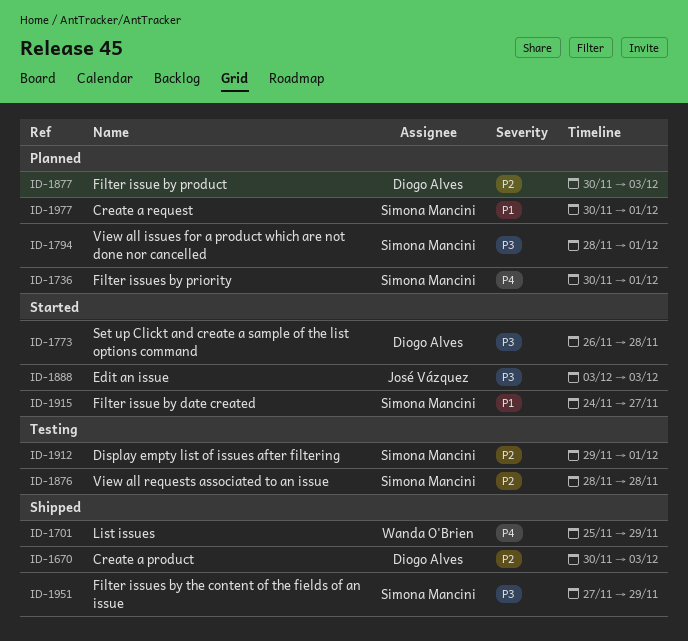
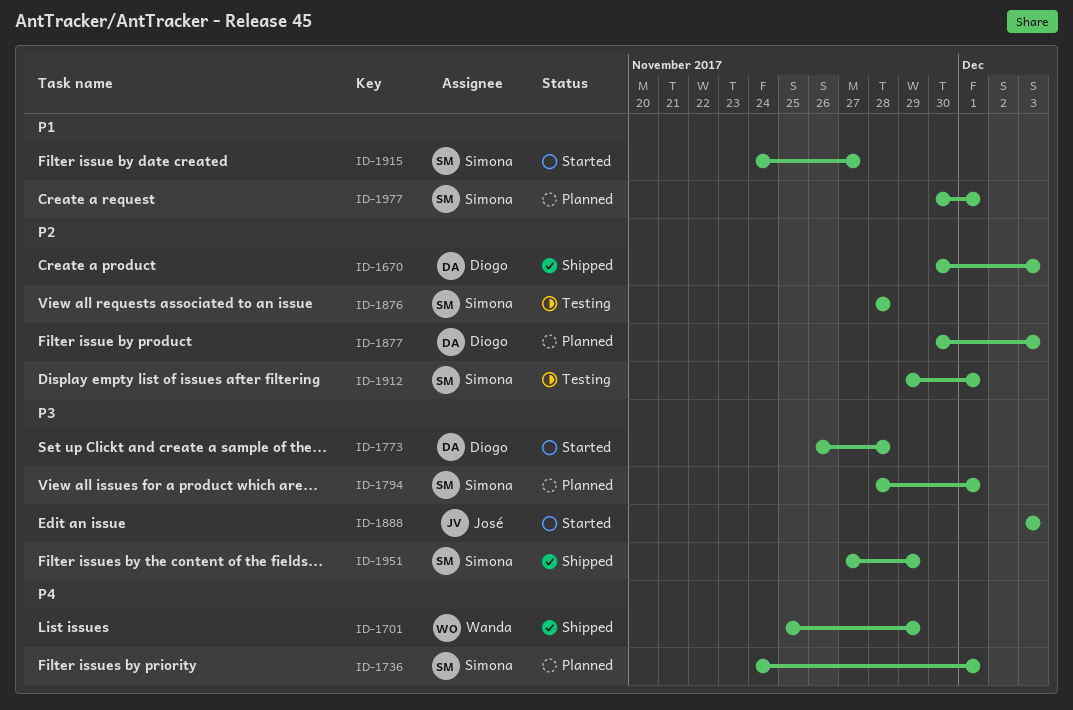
ID-1736, start: Nov 30 -> Nov 24

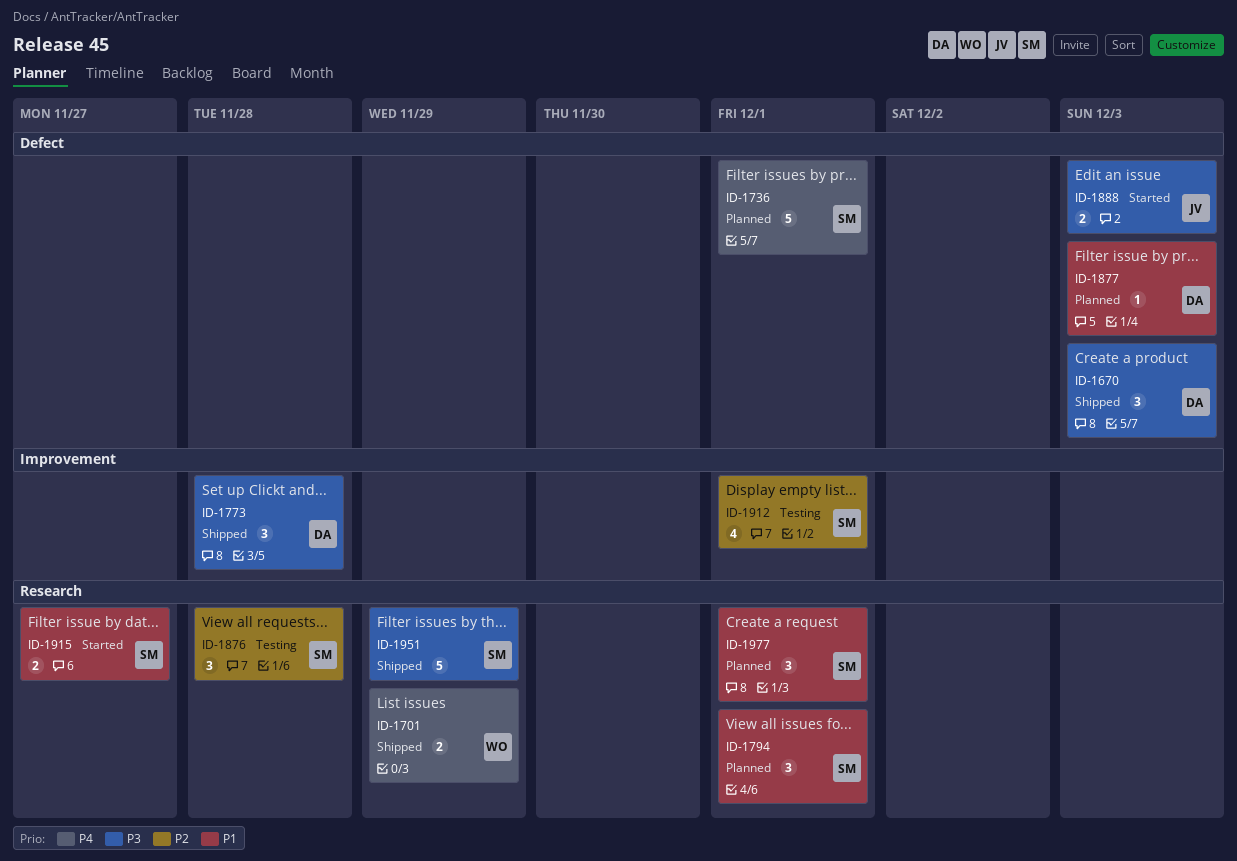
ID-1670, priority: P2 -> P3
ID-1773, status: Started -> Shipped
ID-1794, priority: P3 -> P1
ID-1877, priority: P2 -> P1

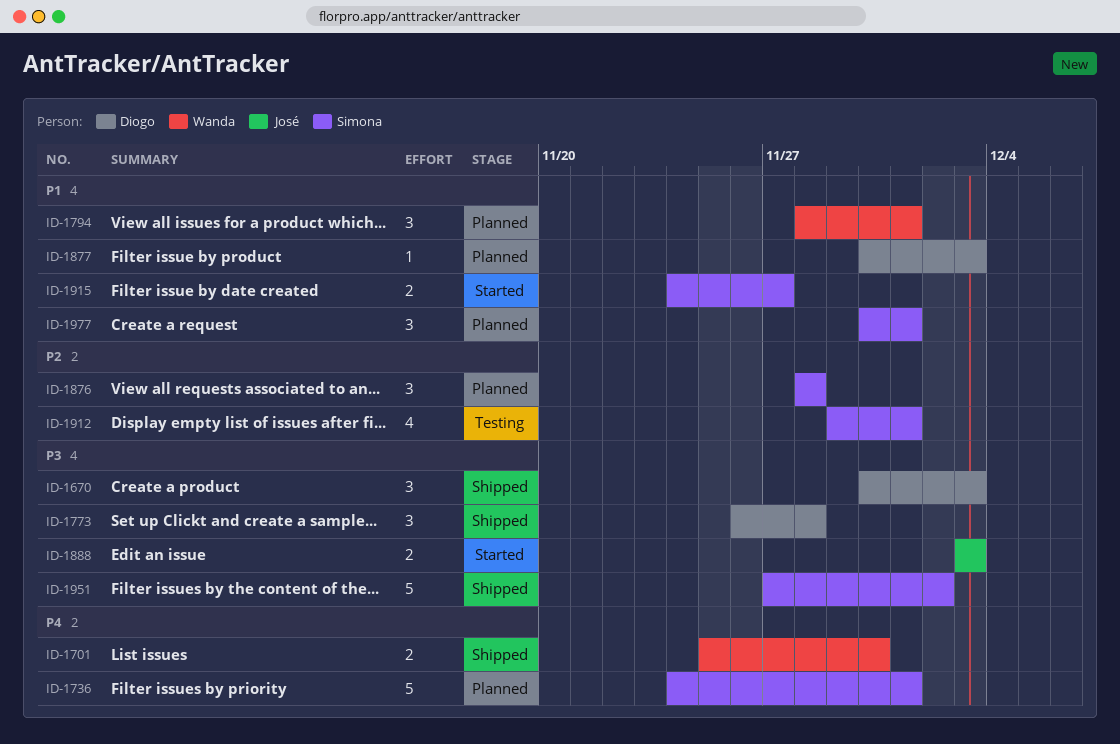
ID-1701, due: Nov 29 -> Nov 30
ID-1794, owner: Simona -> Wanda
ID-1876, status: Testing -> Planned
ID-1951, due: Nov 29 -> Dec 2

